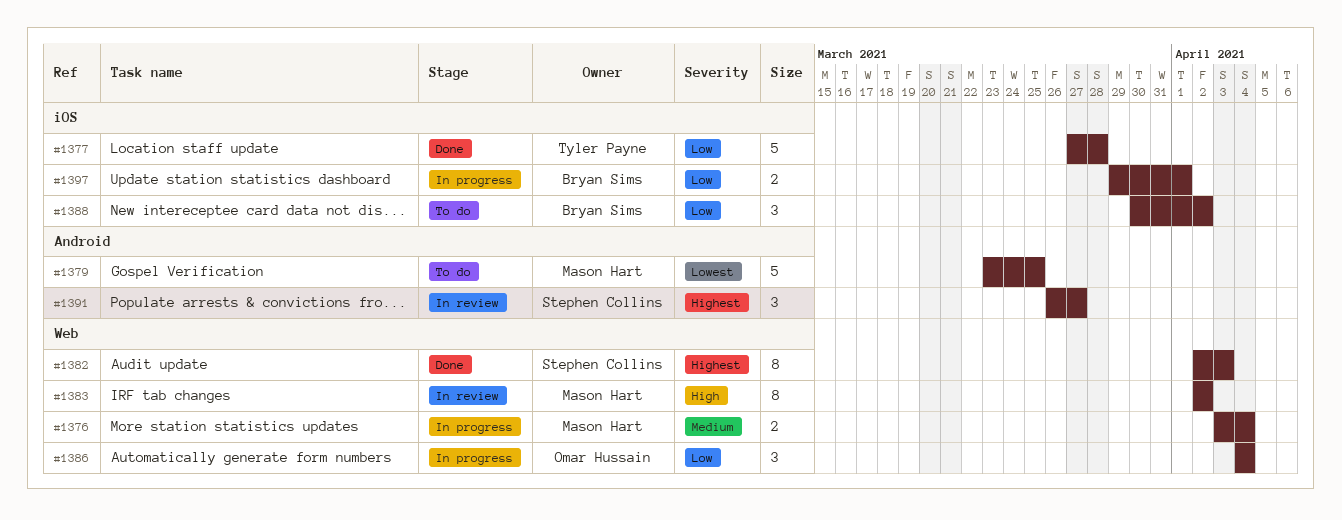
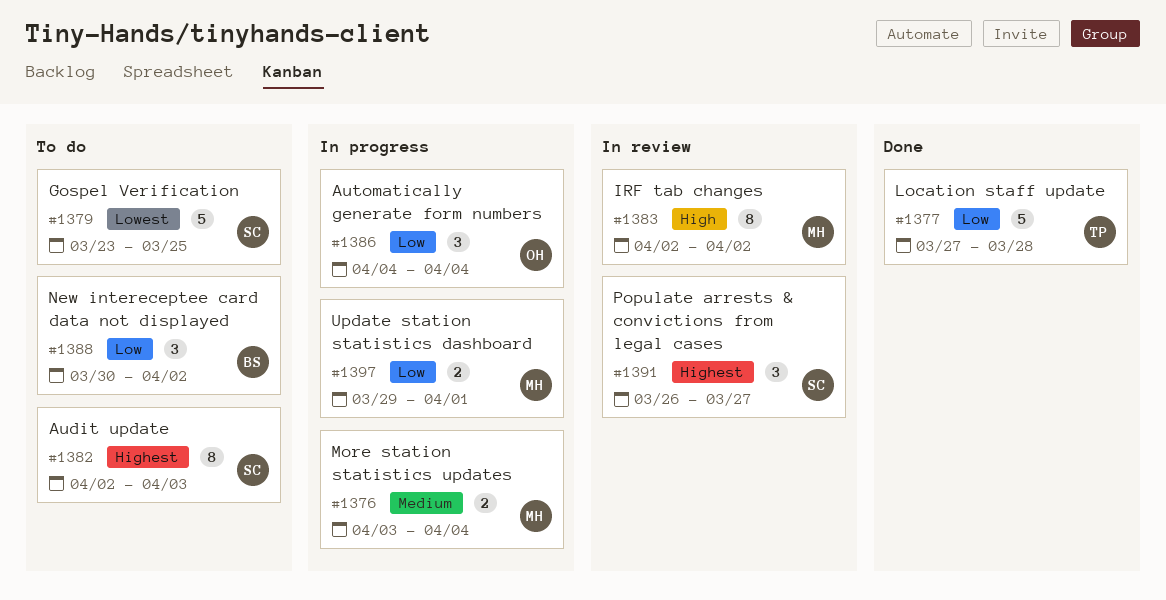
#1379, owner: Mason Hart -> Stephen Collins
#1382, status: Done -> To do
#1397, owner: Bryan Sims -> Mason Hart

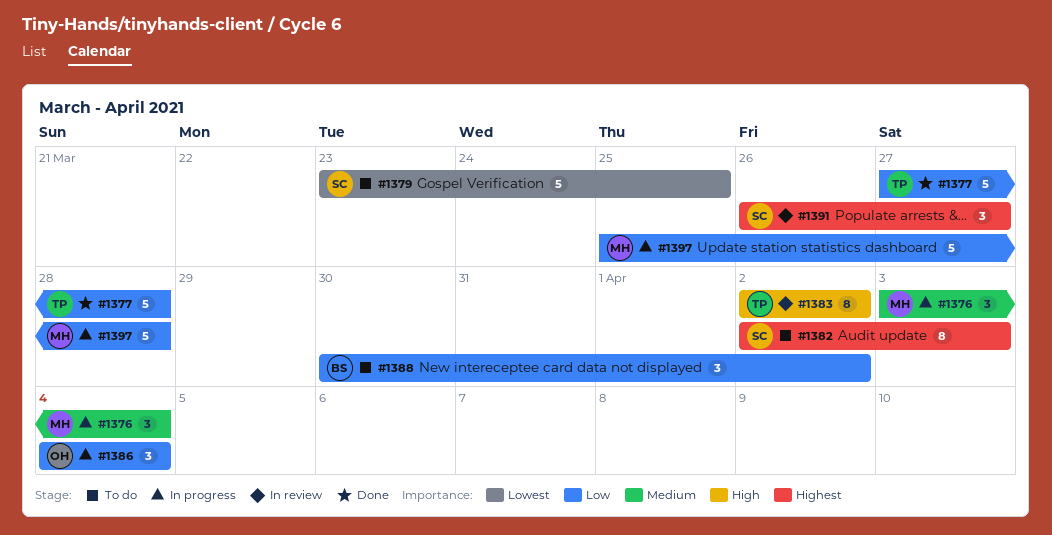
#1376, estimate: 2 -> 3
#1383, owner: MH -> TP
#1397, estimate: 2 -> 5
#1397, start: Mar 29 -> Mar 25
#1397, due: Apr 1 -> Mar 28

